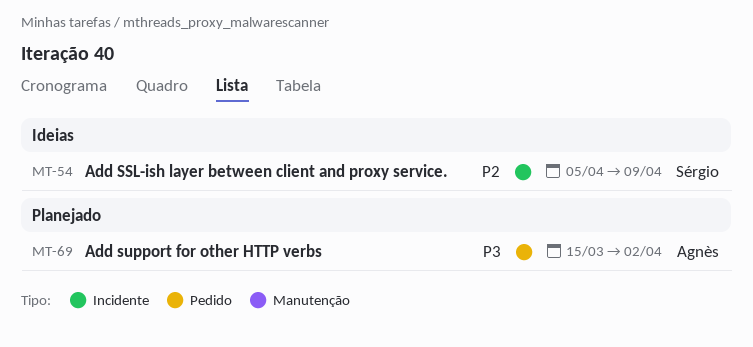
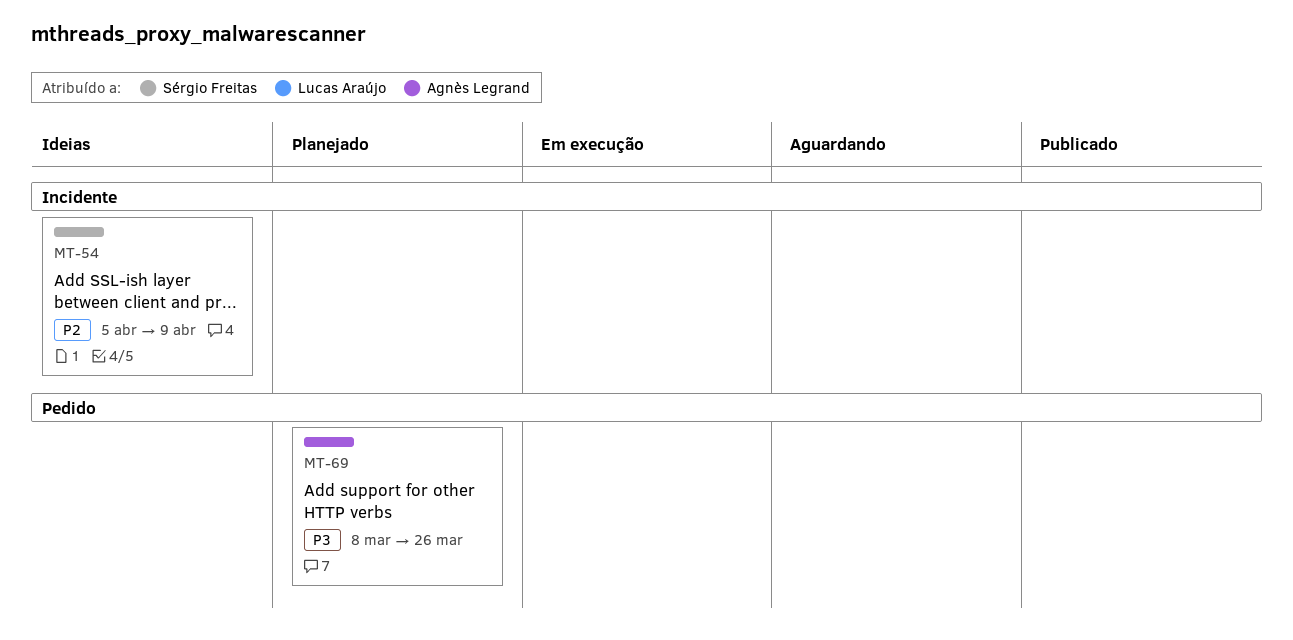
MT-69, start: Mar 15 -> Mar 8
MT-69, due: Apr 2 -> Mar 26

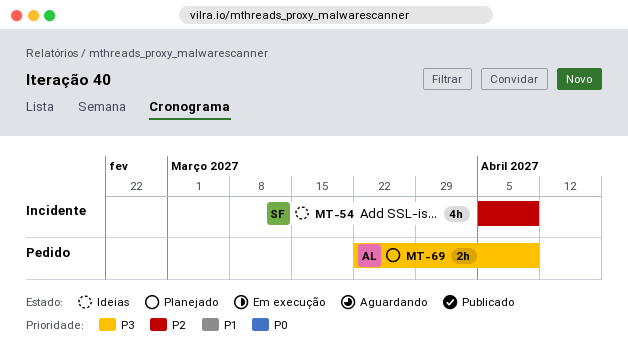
MT-69, start: Mar 8 -> Mar 22
MT-69, due: Mar 26 -> Apr 9

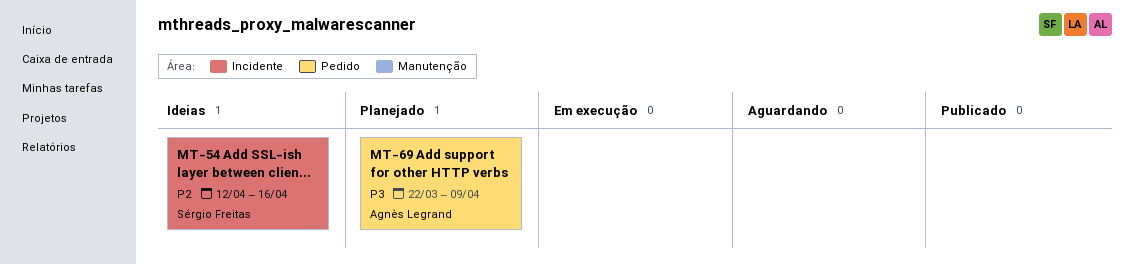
MT-54, start: Apr 5 -> Apr 12
MT-54, due: Apr 9 -> Apr 16

